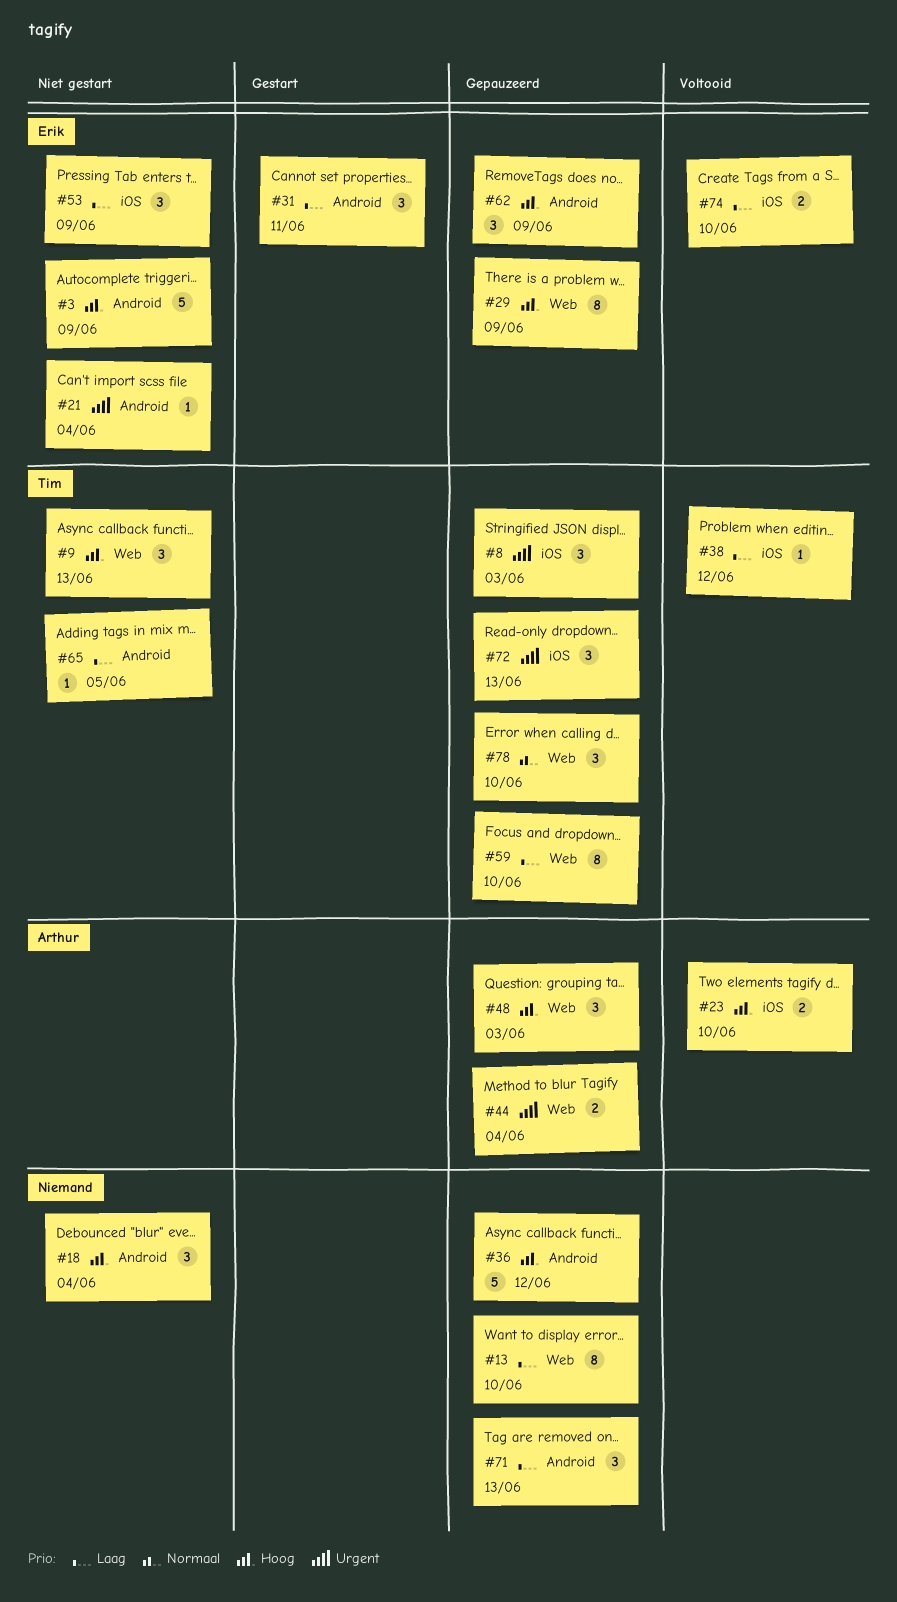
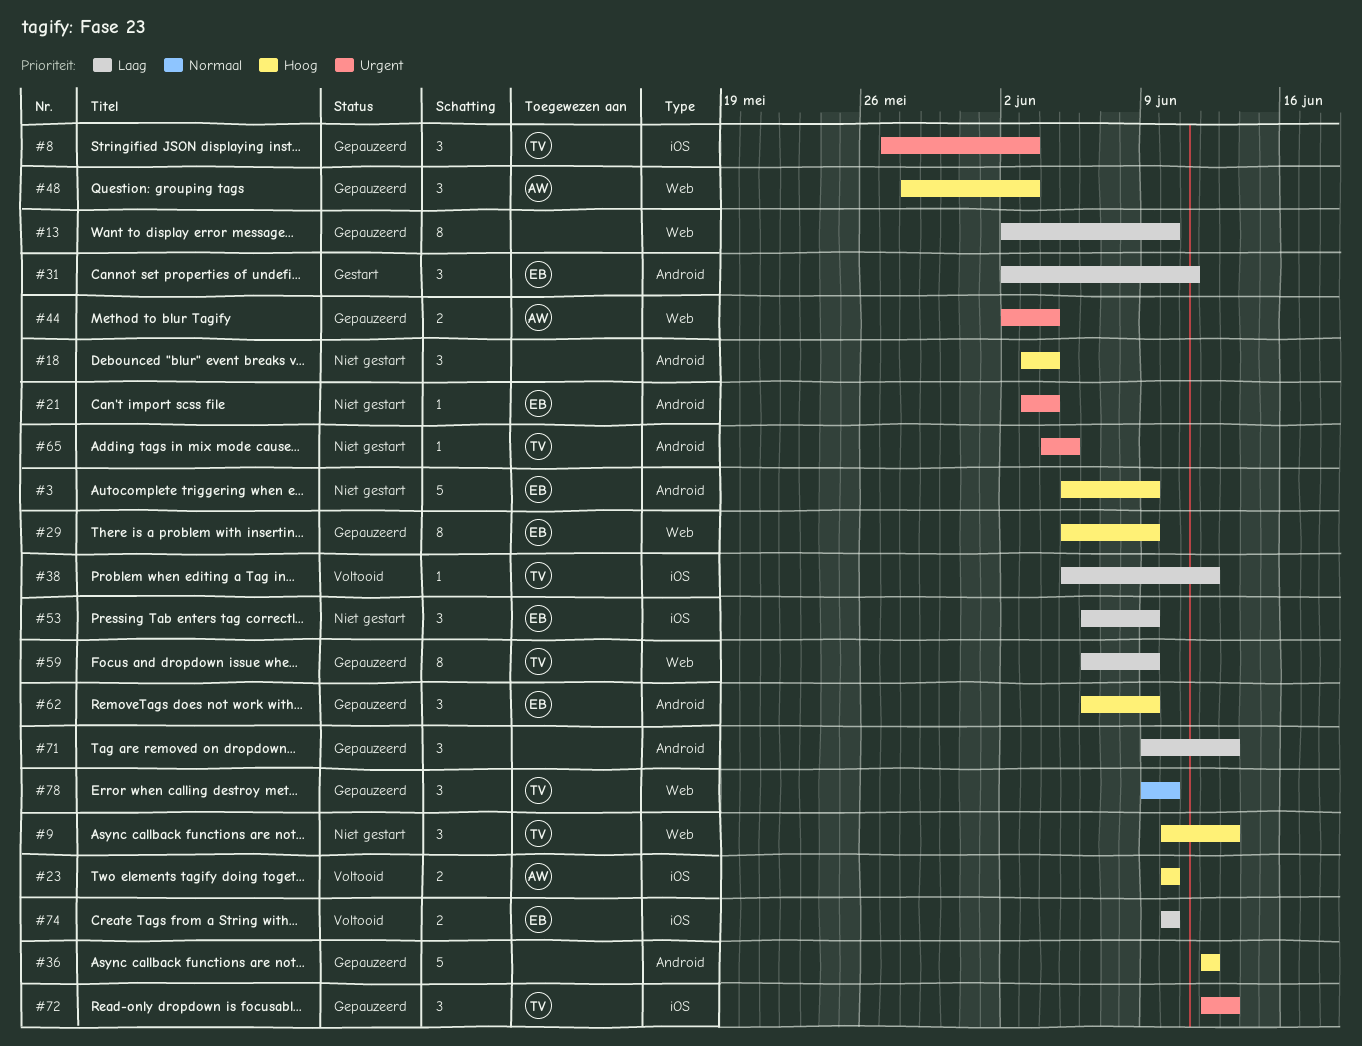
#59, due: Jun 10 -> Jun 9
#65, priority: Laag -> Urgent

